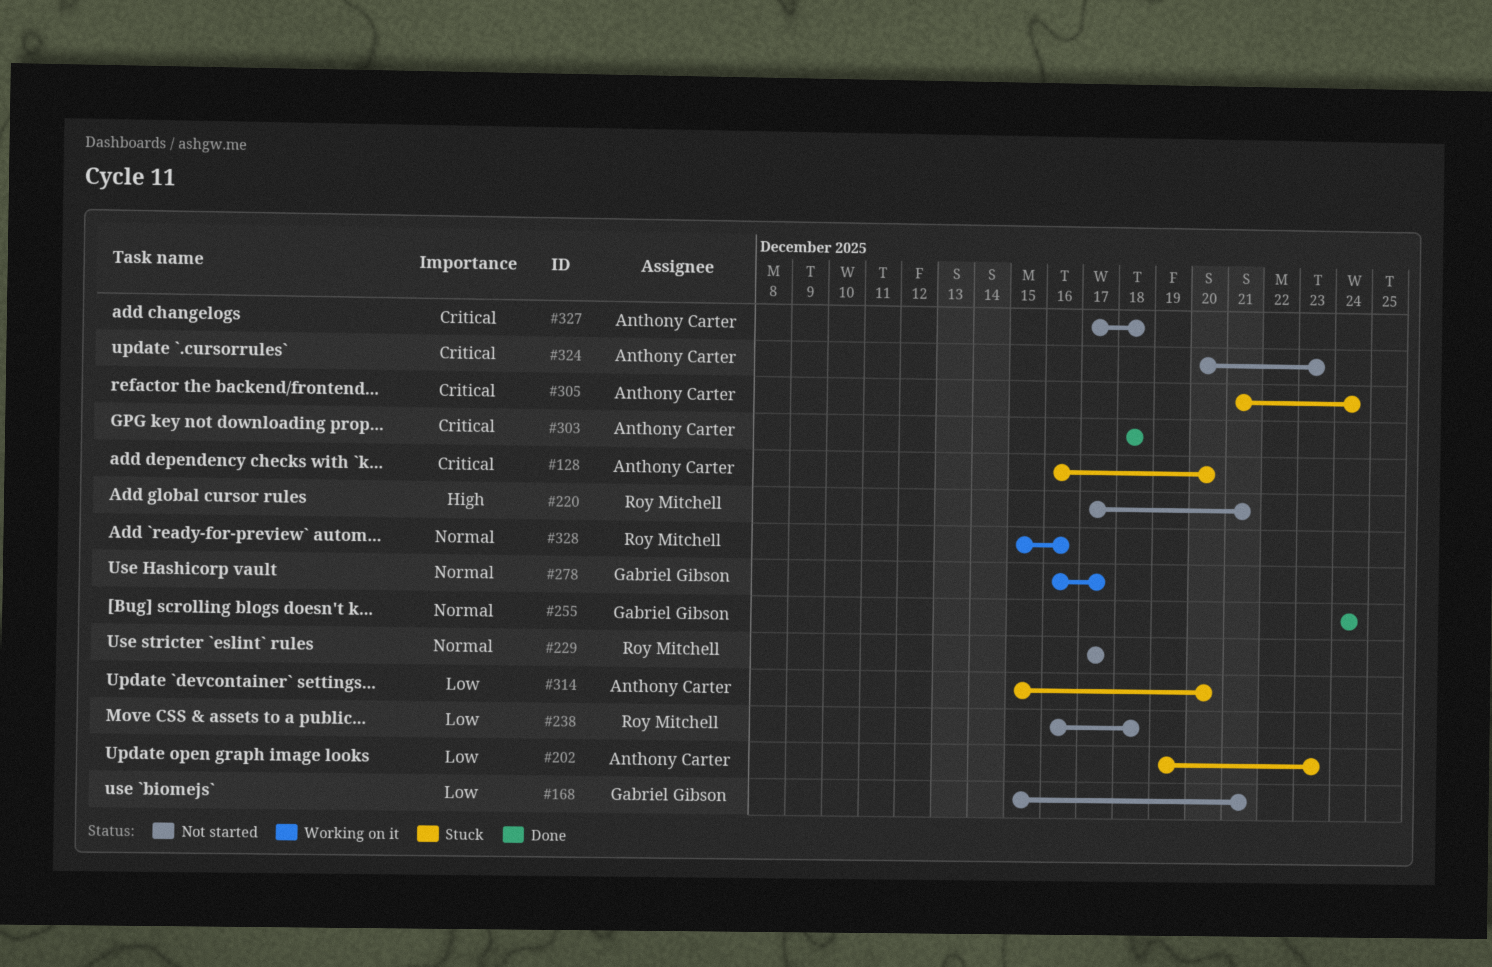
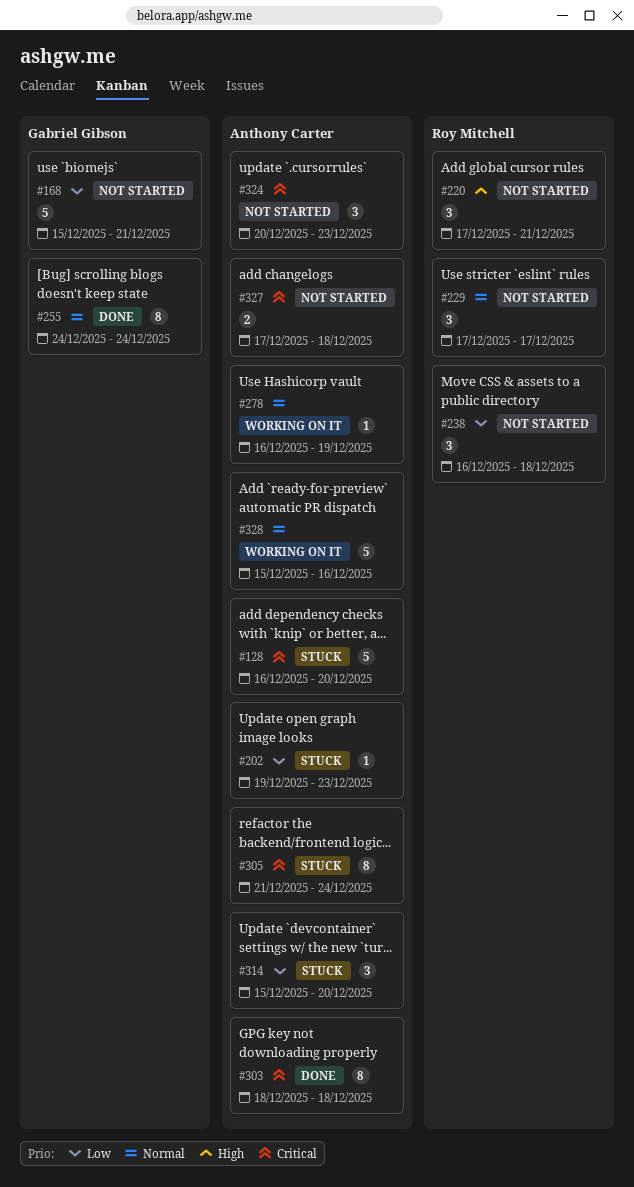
#278, owner: Gabriel Gibson -> Anthony Carter
#278, due: Dec 17 -> Dec 19
#328, owner: Roy Mitchell -> Anthony Carter

